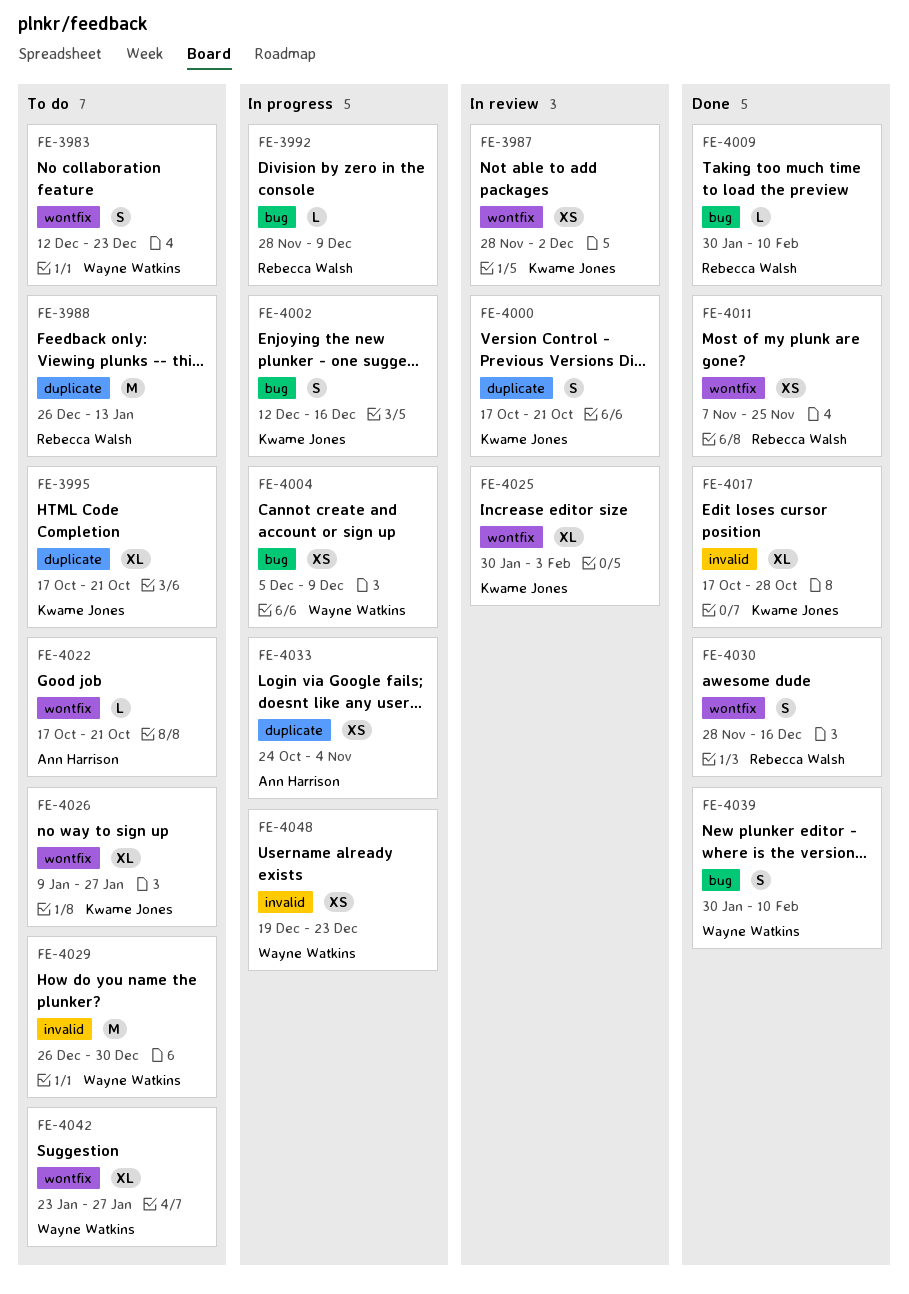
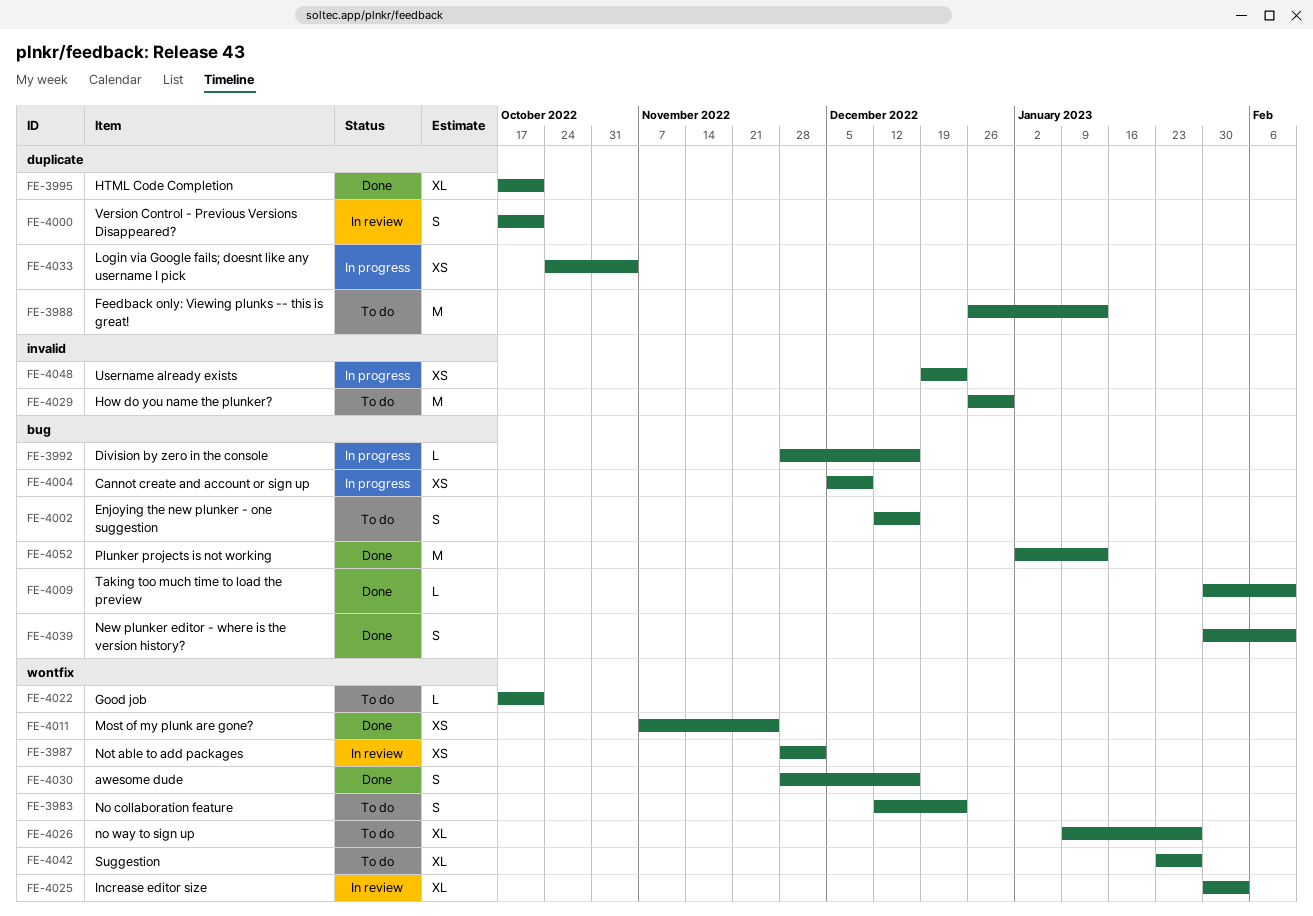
FE-3992, due: Dec 9 -> Dec 16
FE-3995, status: To do -> Done
FE-4002, status: In progress -> To do
FE-4017: present -> none
FE-4052: none -> present

